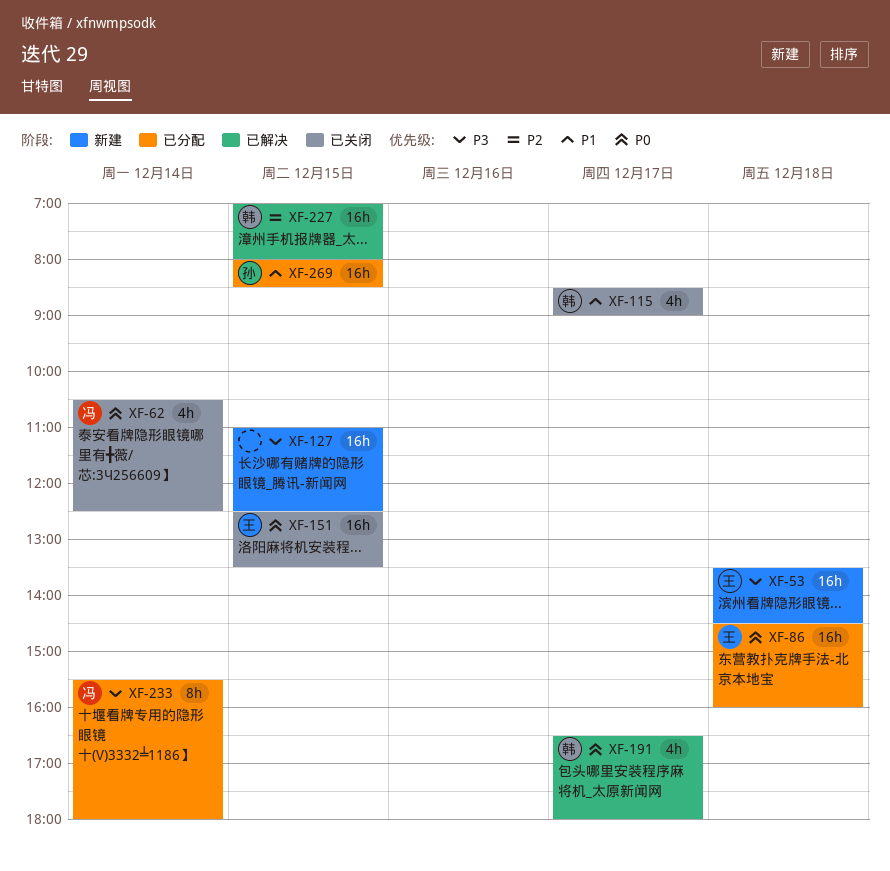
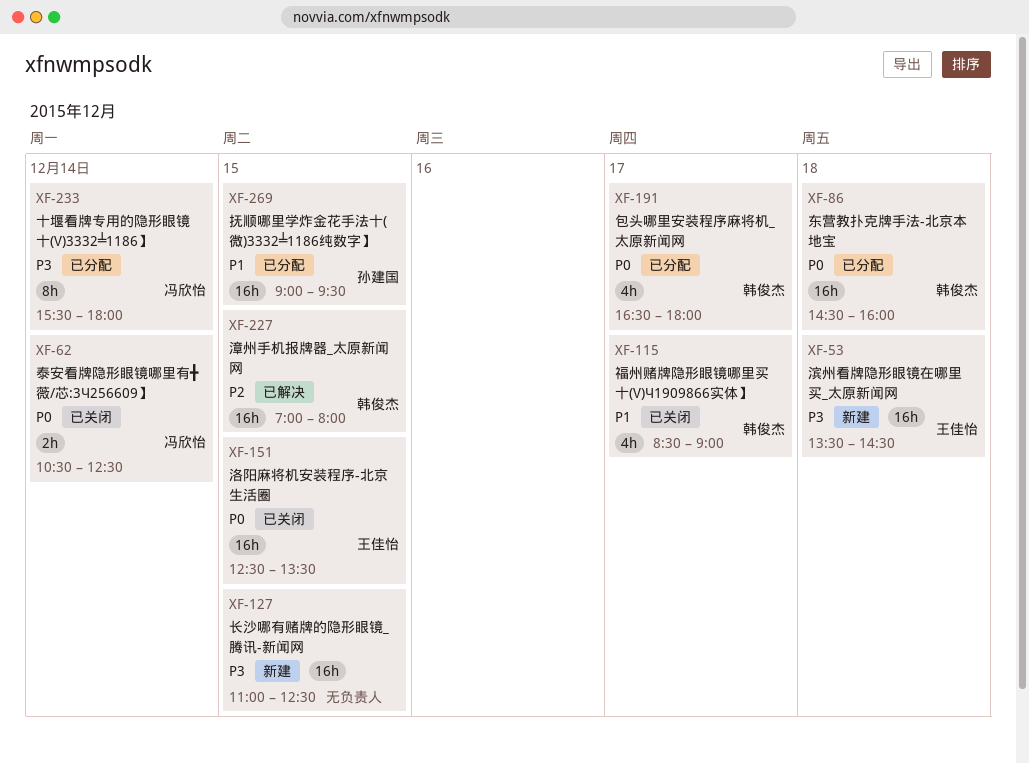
XF-62, estimate: 4h -> 2h
XF-86, owner: 王佳怡 -> 韩俊杰
XF-191, status: 已解决 -> 已分配
XF-269, begins: 08:00 -> 09:00
XF-269, ends: 08:30 -> 09:30

